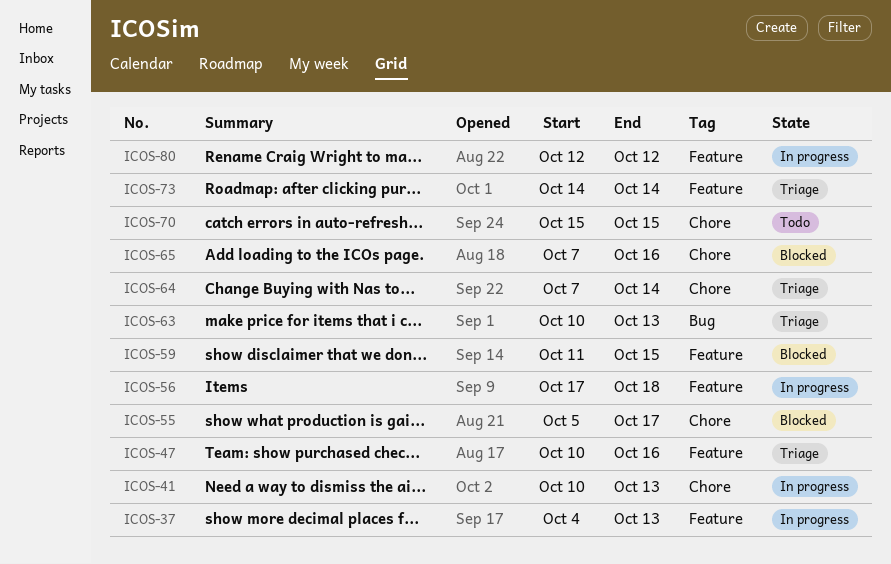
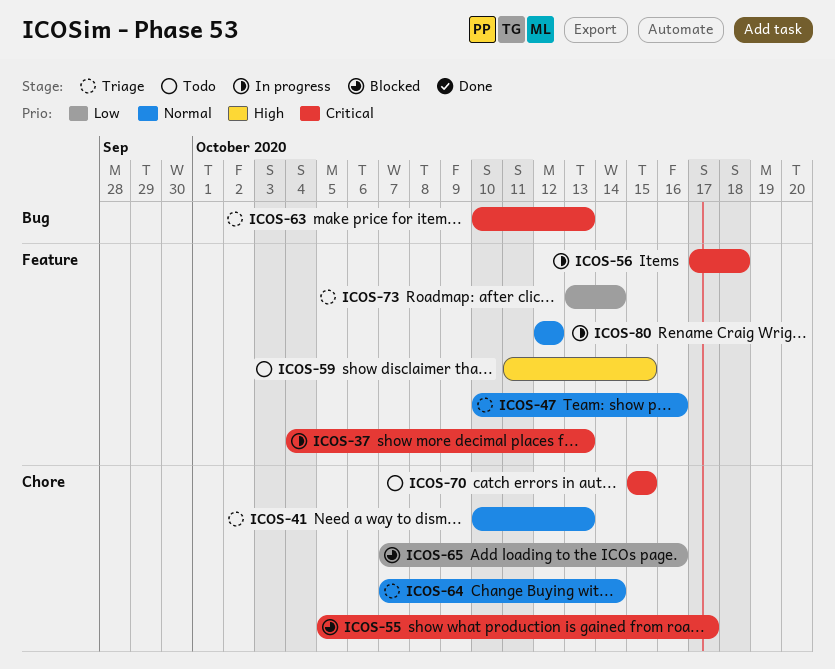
ICOS-41, status: In progress -> Triage
ICOS-59, status: Blocked -> Todo
ICOS-73, start: Oct 14 -> Oct 13

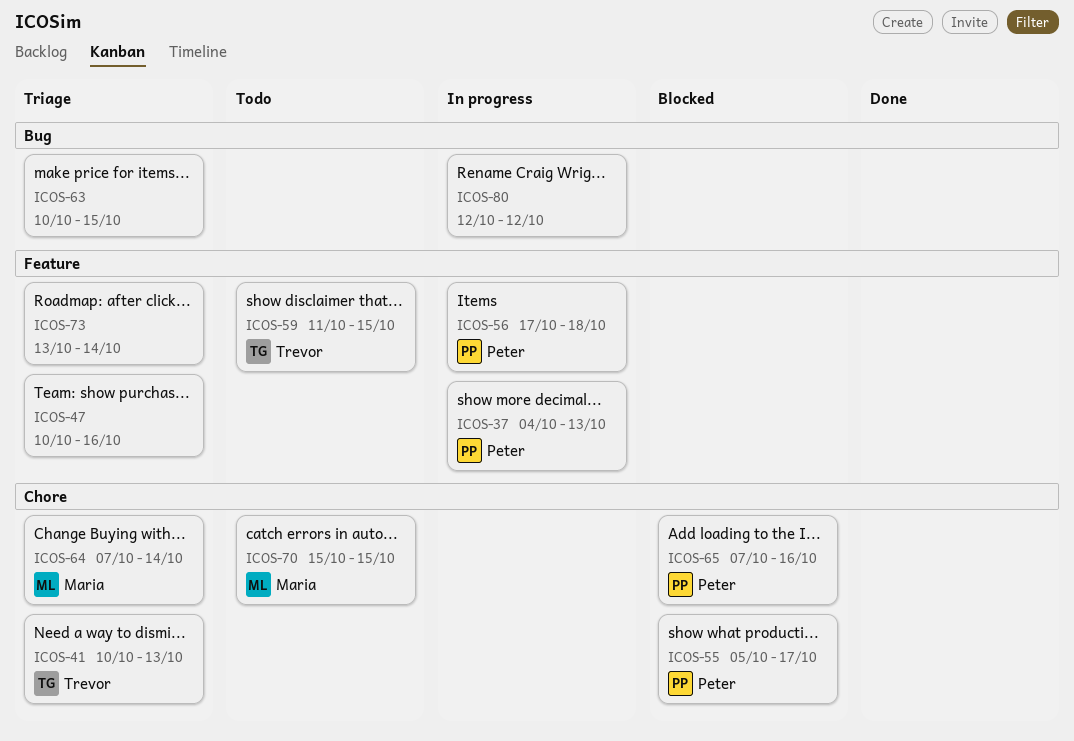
ICOS-63, due: Oct 13 -> Oct 15
ICOS-80, label: Feature -> Bug

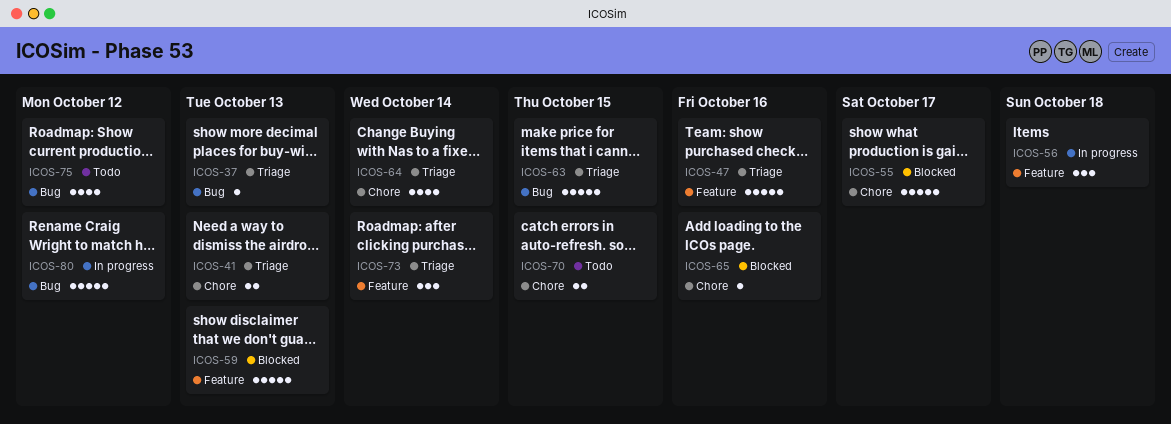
ICOS-37, status: In progress -> Triage
ICOS-37, label: Feature -> Bug
ICOS-59, status: Todo -> Blocked
ICOS-59, due: Oct 15 -> Oct 13
ICOS-75: none -> present

